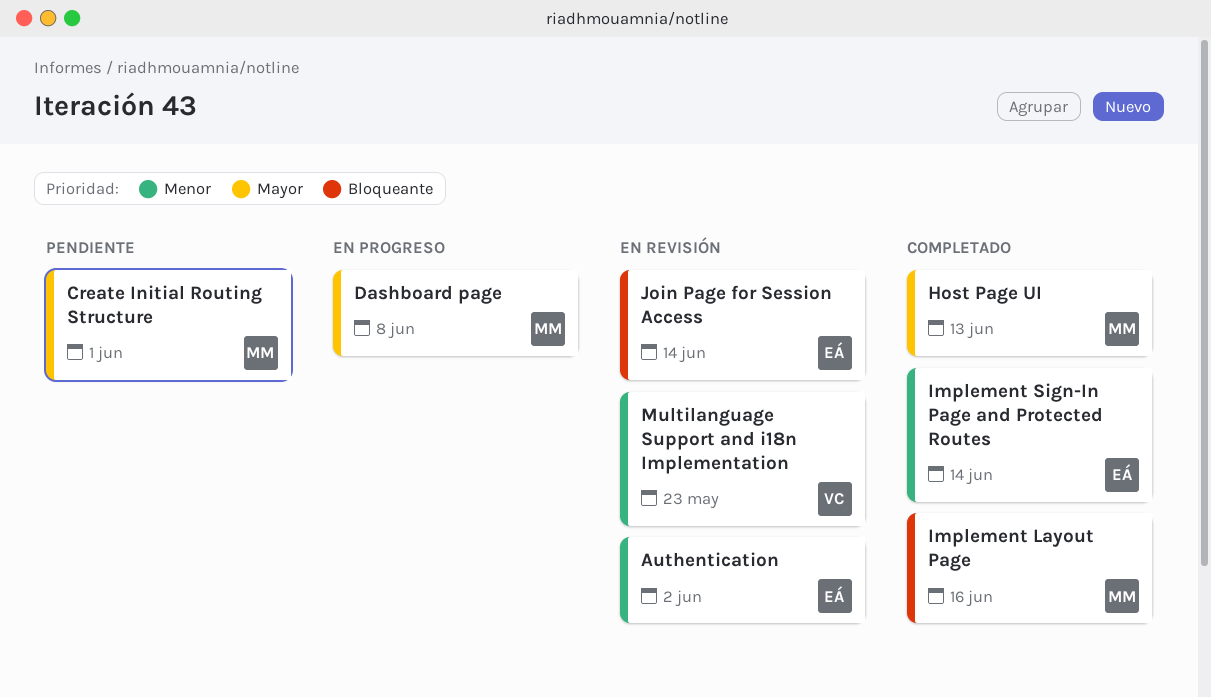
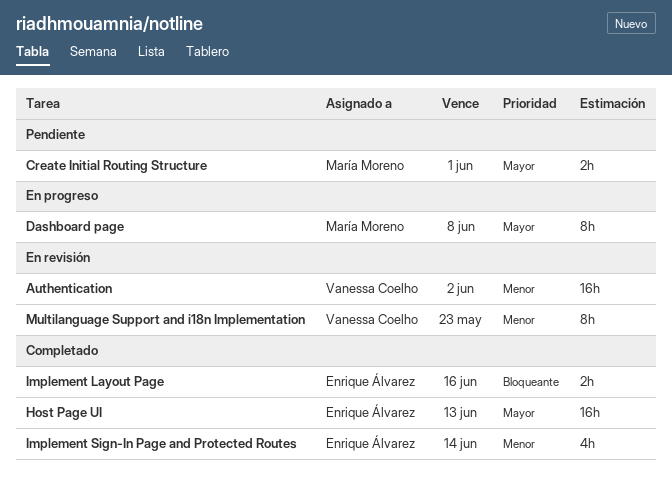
Authentication, owner: Enrique Álvarez -> Vanessa Coelho
Host Page UI, owner: María Moreno -> Enrique Álvarez
Implement Layout Page, owner: María Moreno -> Enrique Álvarez
Join Page for Session Access: present -> none

